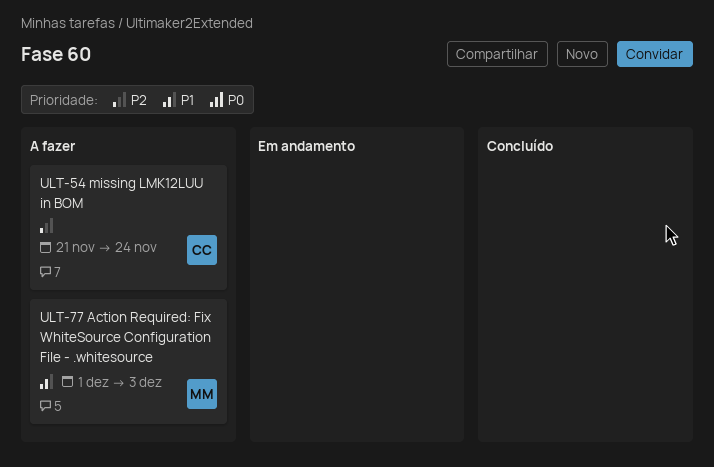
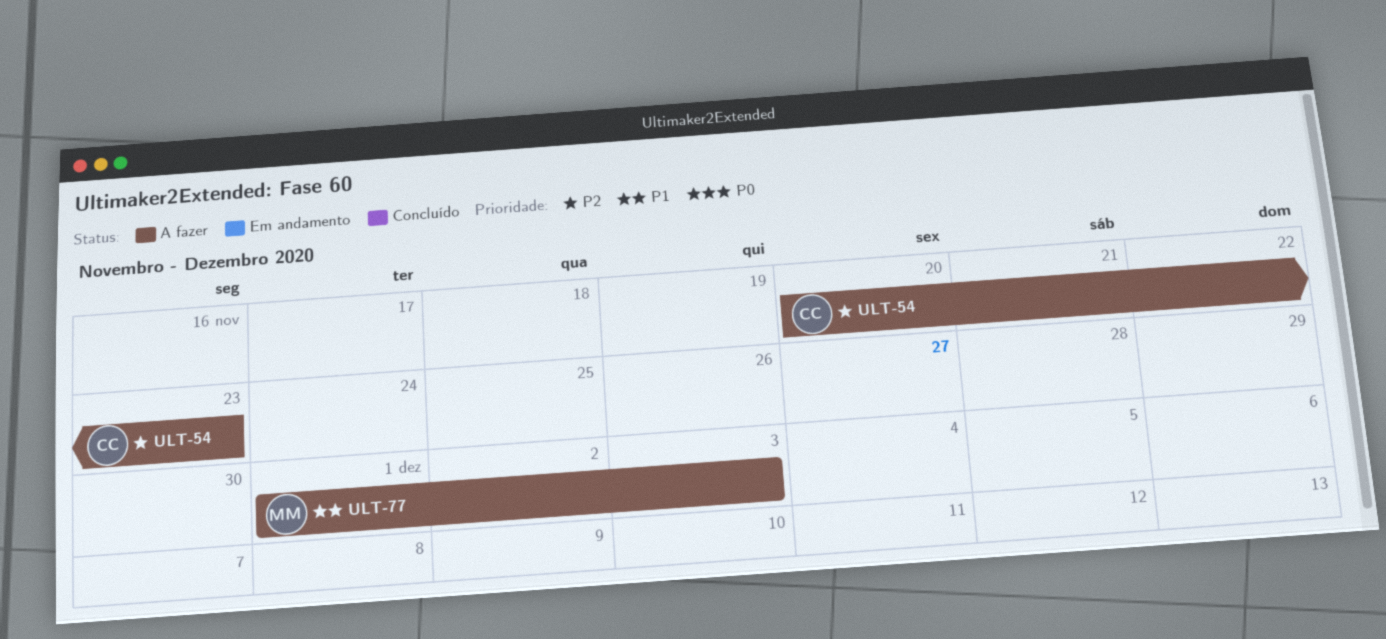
ULT-54, start: Nov 21 -> Nov 20
ULT-54, due: Nov 24 -> Nov 23

